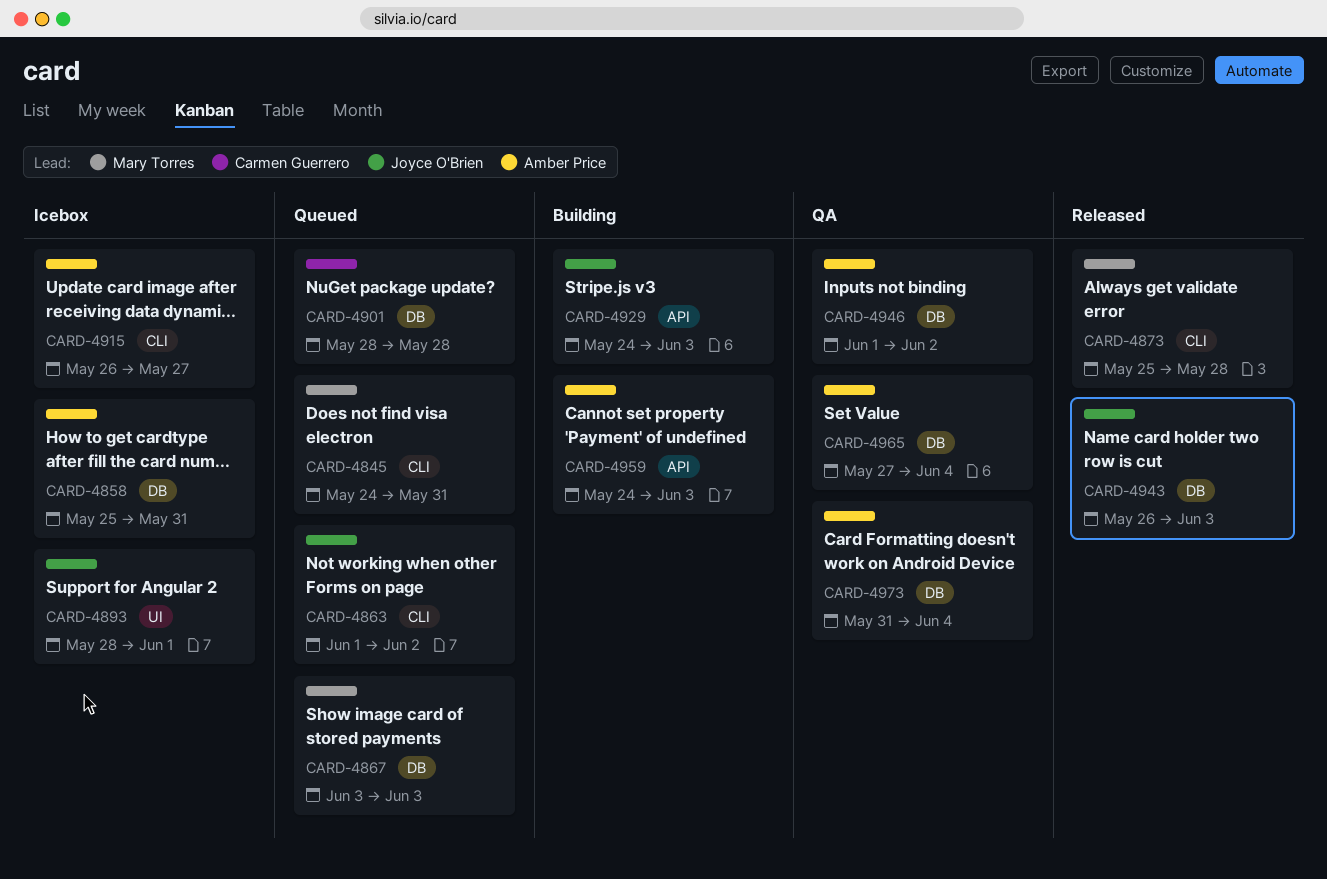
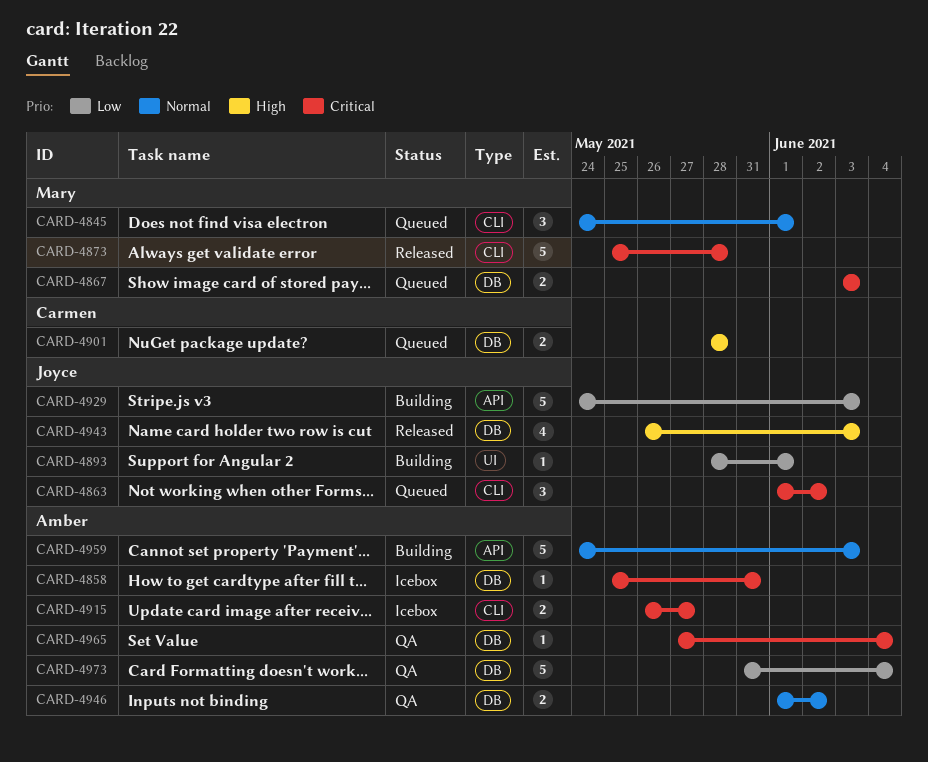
CARD-4845, due: May 31 -> Jun 1
CARD-4893, status: Icebox -> Building

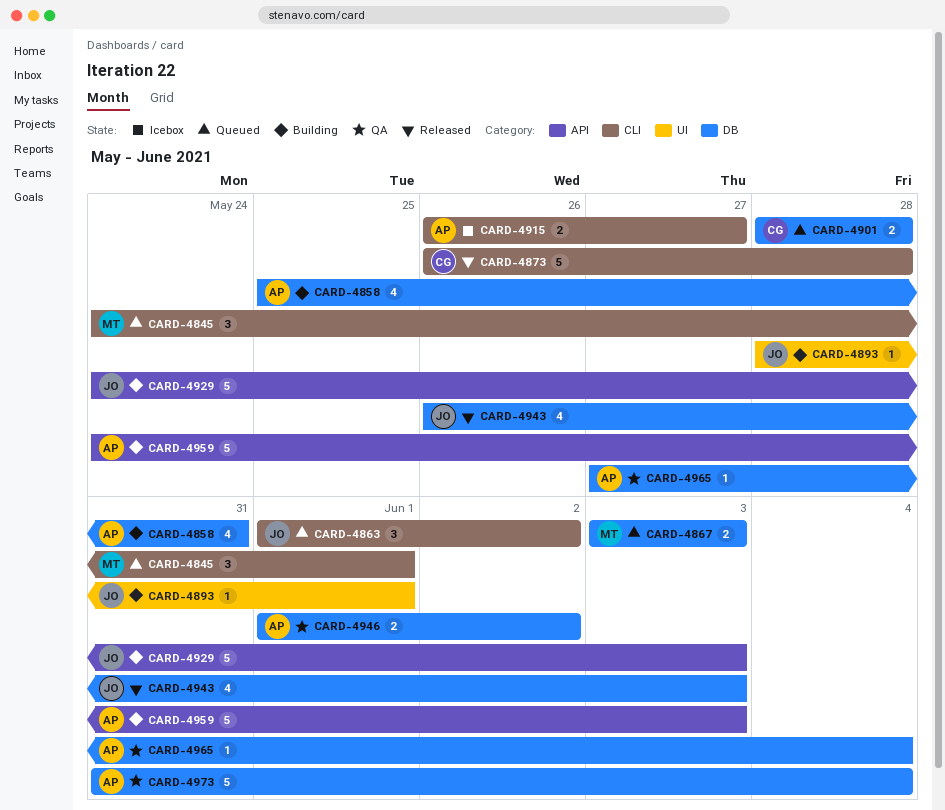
CARD-4858, status: Icebox -> Building
CARD-4858, estimate: 1 -> 4
CARD-4873, owner: Mary -> Carmen
CARD-4873, start: May 25 -> May 26

